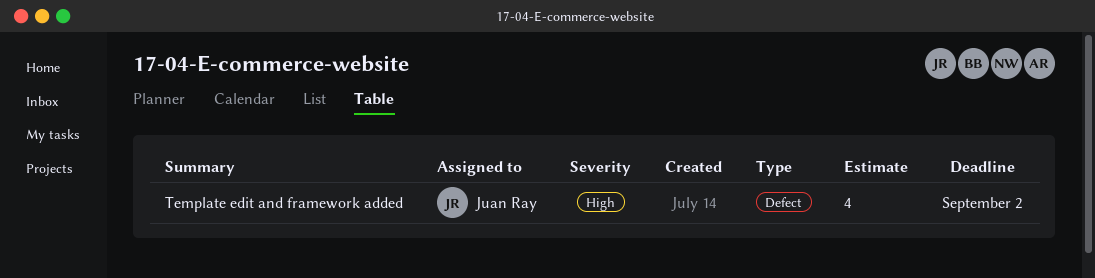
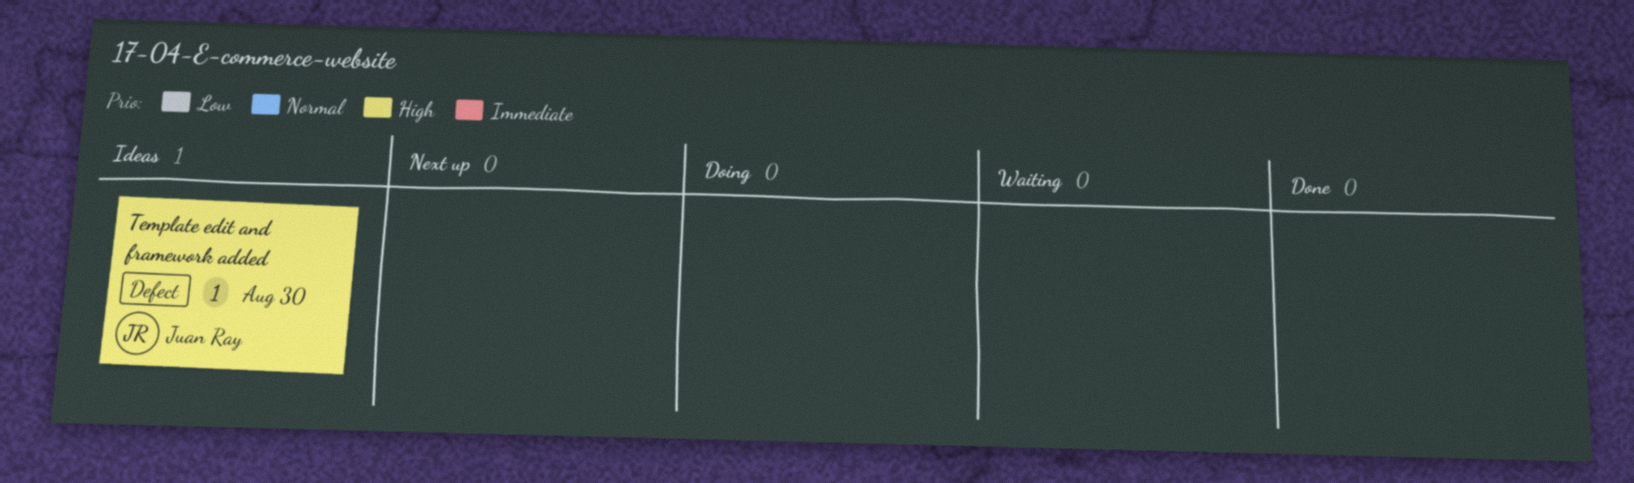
Template edit and framework added, estimate: 4 -> 1
Template edit and framework added, due: Sep 2 -> Aug 30

